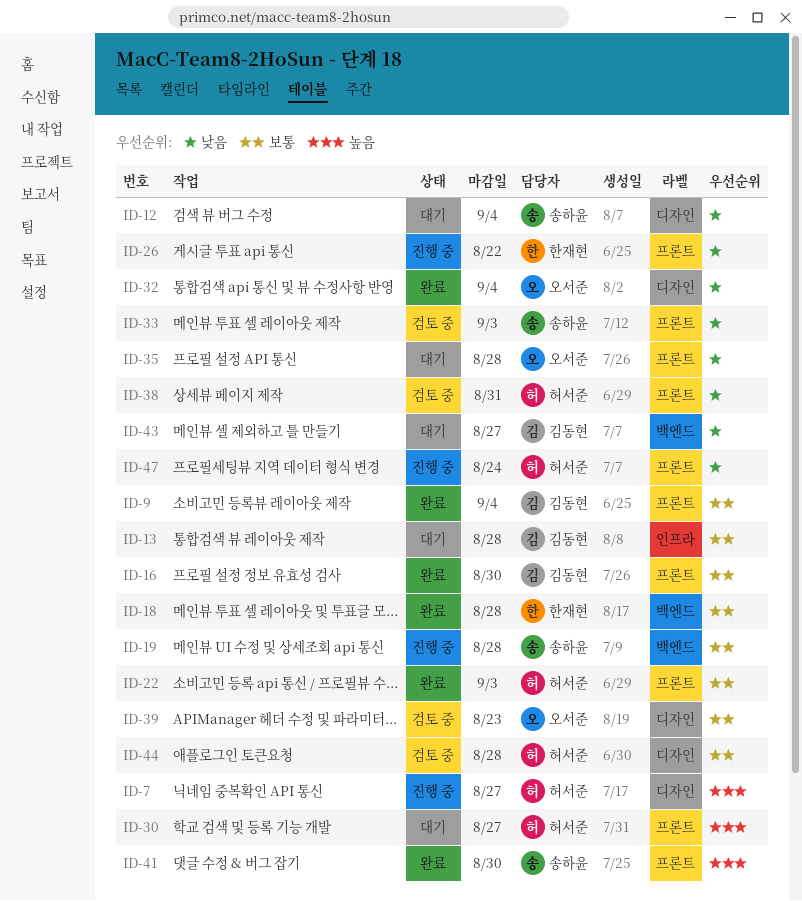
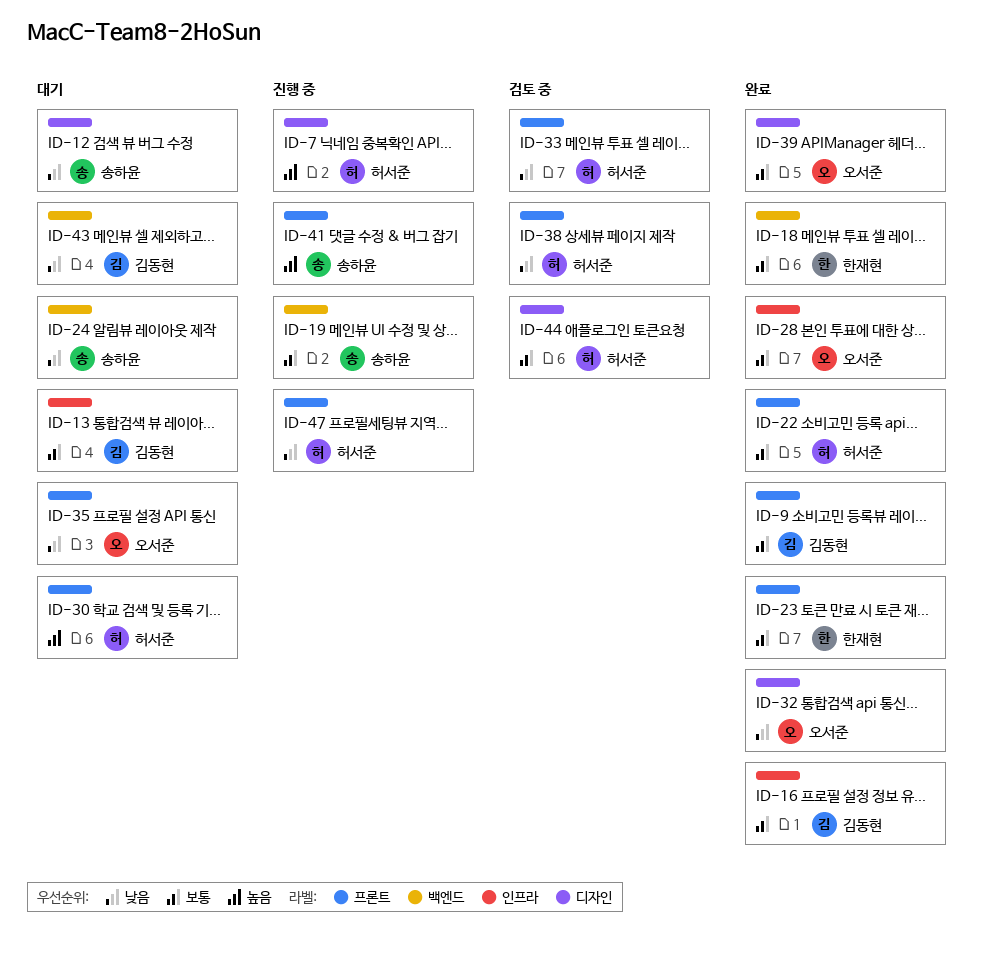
ID-16, label: 프론트 -> 인프라
ID-23: none -> present
ID-24: none -> present
ID-26: present -> none
ID-28: none -> present
ID-33, owner: 송하윤 -> 허서준
ID-39, status: 검토 중 -> 완료
ID-41, status: 완료 -> 진행 중

